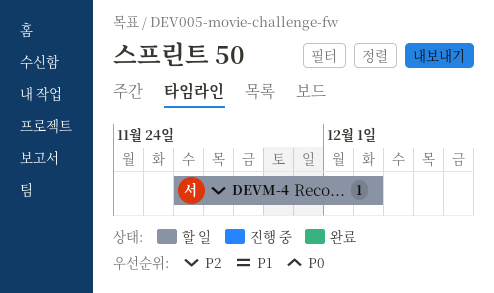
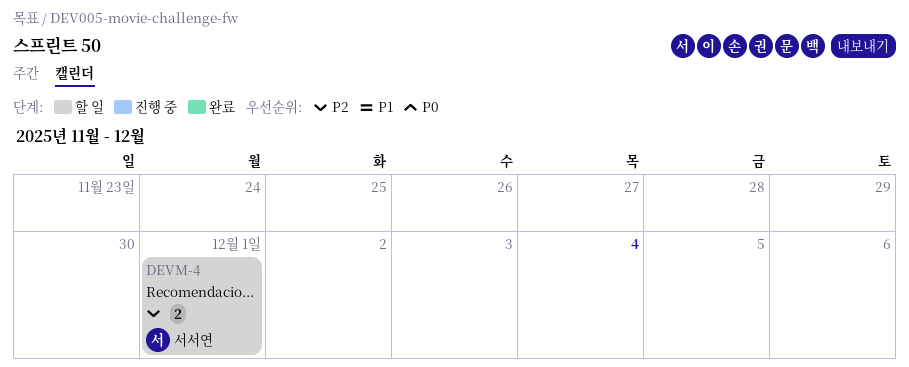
DEVM-4, estimate: 1 -> 2
DEVM-4, due: Dec 2 -> Dec 1

